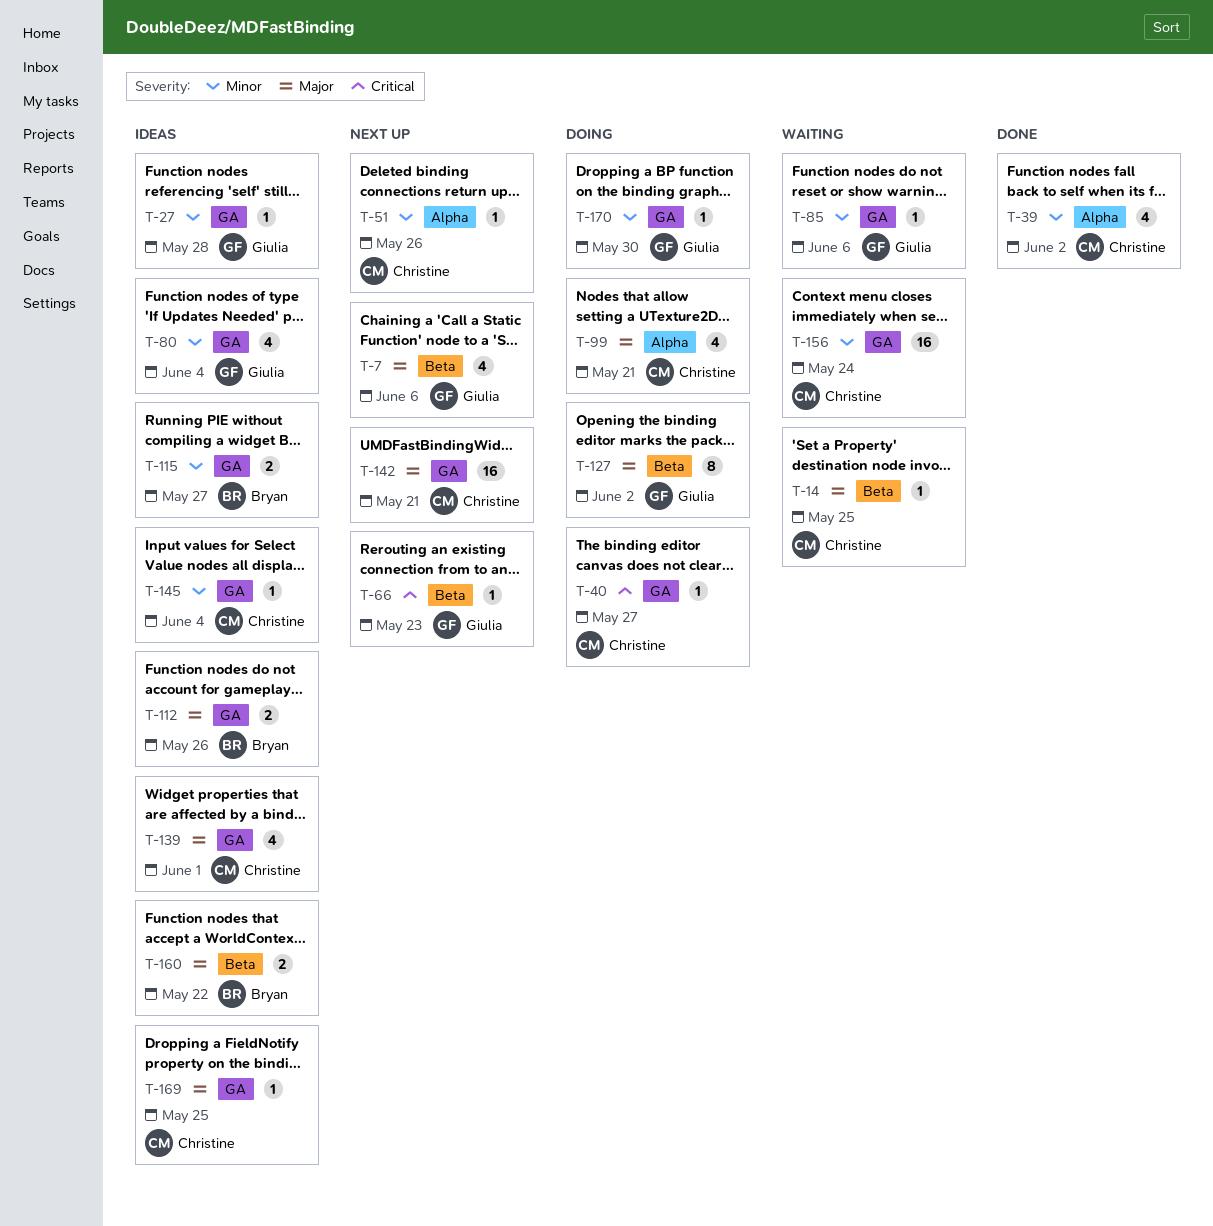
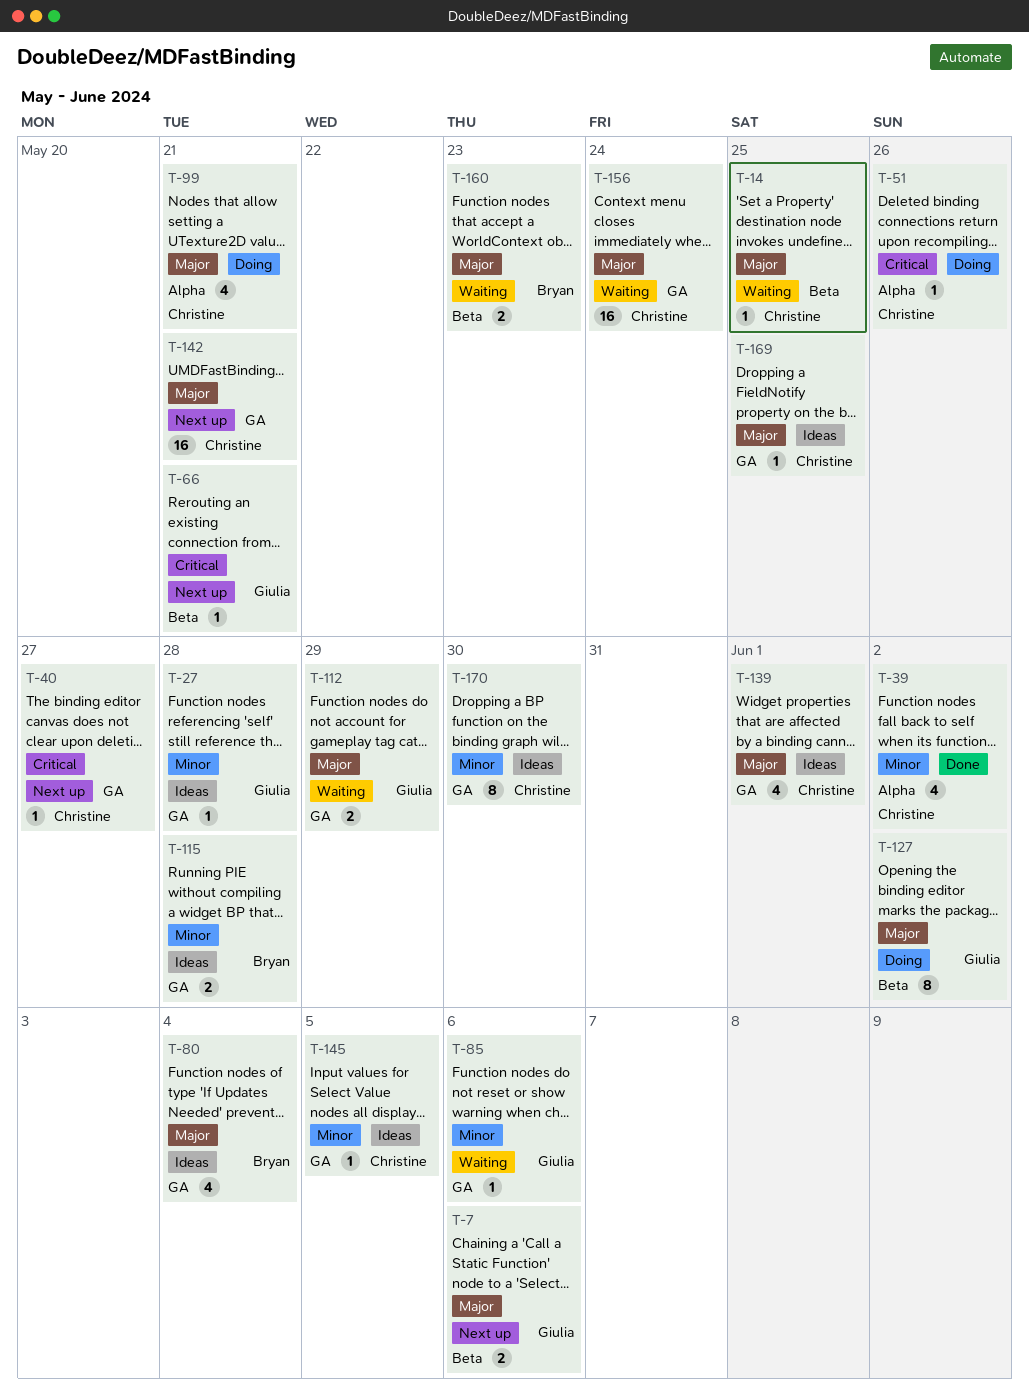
T-7, estimate: 4 -> 2
T-40, status: Doing -> Next up
T-51, status: Next up -> Doing
T-51, priority: Minor -> Critical
T-66, due: May 23 -> May 21
T-80, owner: Giulia -> Bryan
T-80, priority: Minor -> Major
T-112, status: Ideas -> Waiting
T-112, owner: Bryan -> Giulia
T-112, due: May 26 -> May 29
T-115, due: May 27 -> May 28
T-145, due: Jun 4 -> Jun 5
T-156, priority: Minor -> Major
T-160, status: Ideas -> Waiting
T-160, due: May 22 -> May 23
T-170, status: Doing -> Ideas
T-170, owner: Giulia -> Christine
T-170, estimate: 1 -> 8

